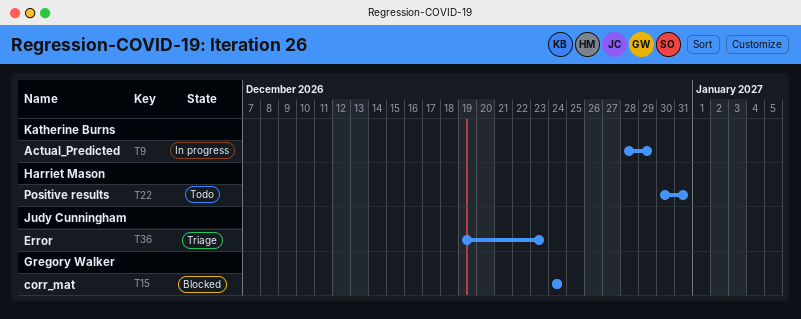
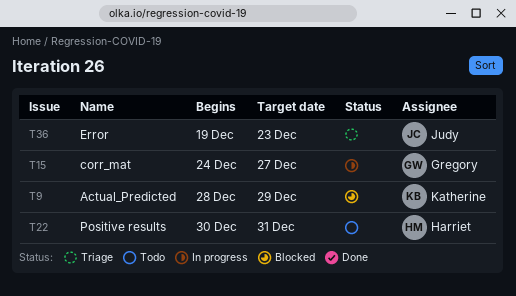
T9, status: In progress -> Blocked
T15, status: Blocked -> In progress
T15, due: Dec 24 -> Dec 27

